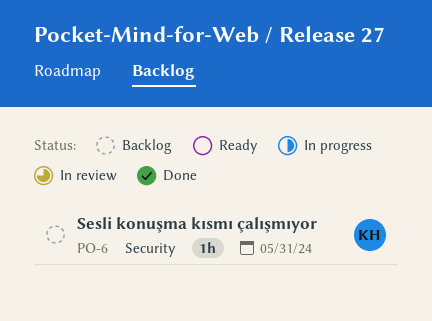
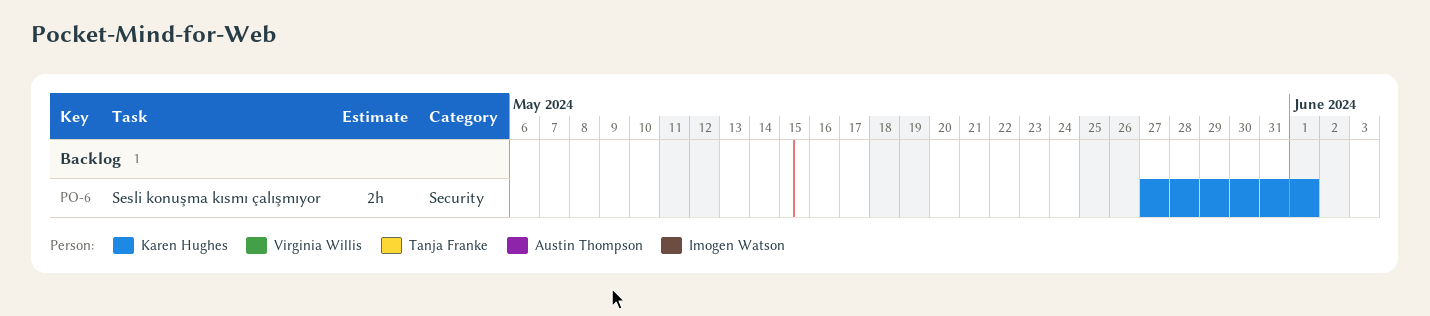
PO-6, estimate: 1h -> 2h
PO-6, due: May 31 -> Jun 1

